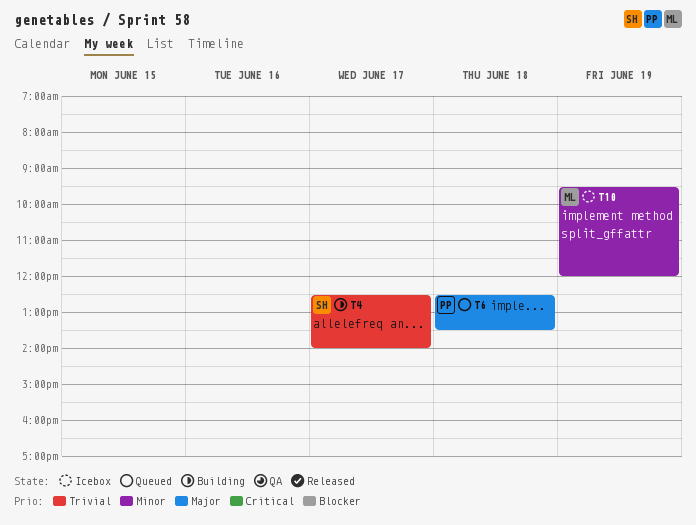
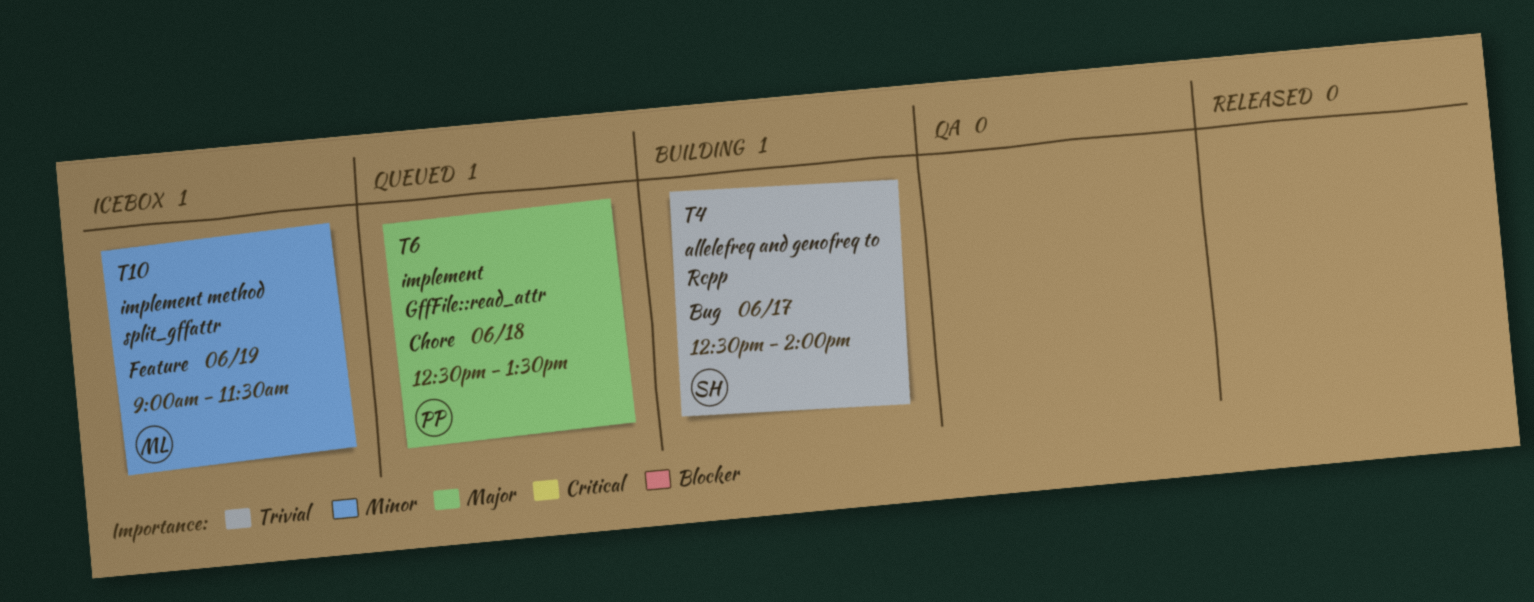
T10, begins: 09:30 -> 09:00
T10, ends: 12:00 -> 11:30

